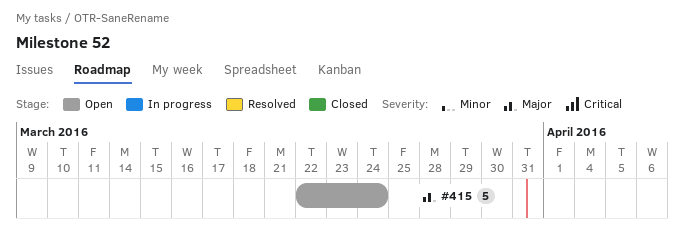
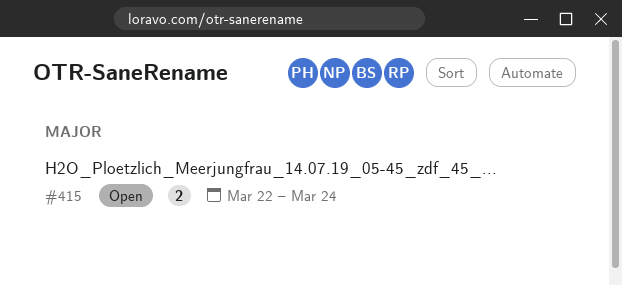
#415, estimate: 5 -> 2

